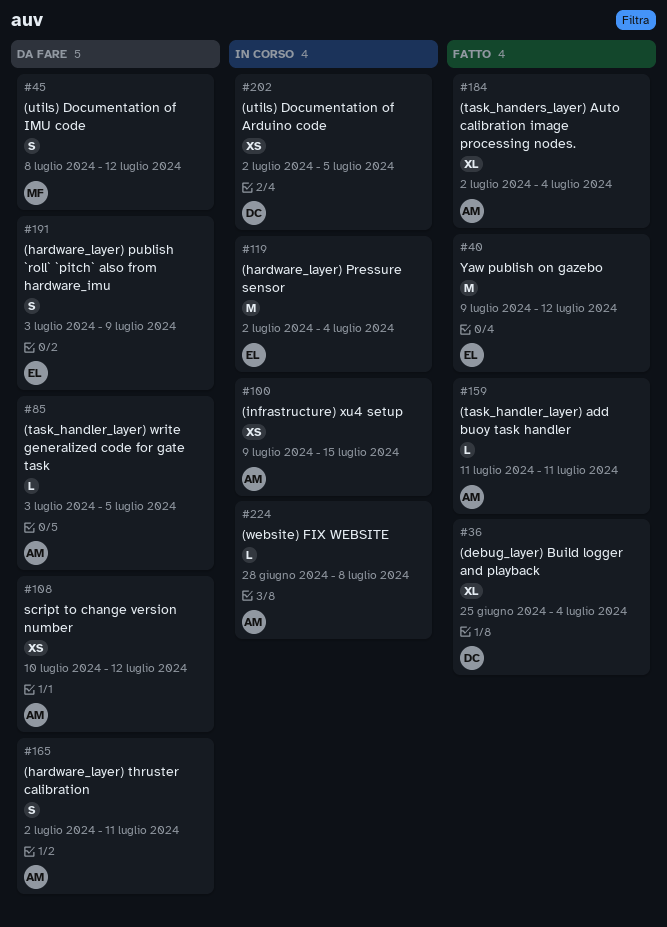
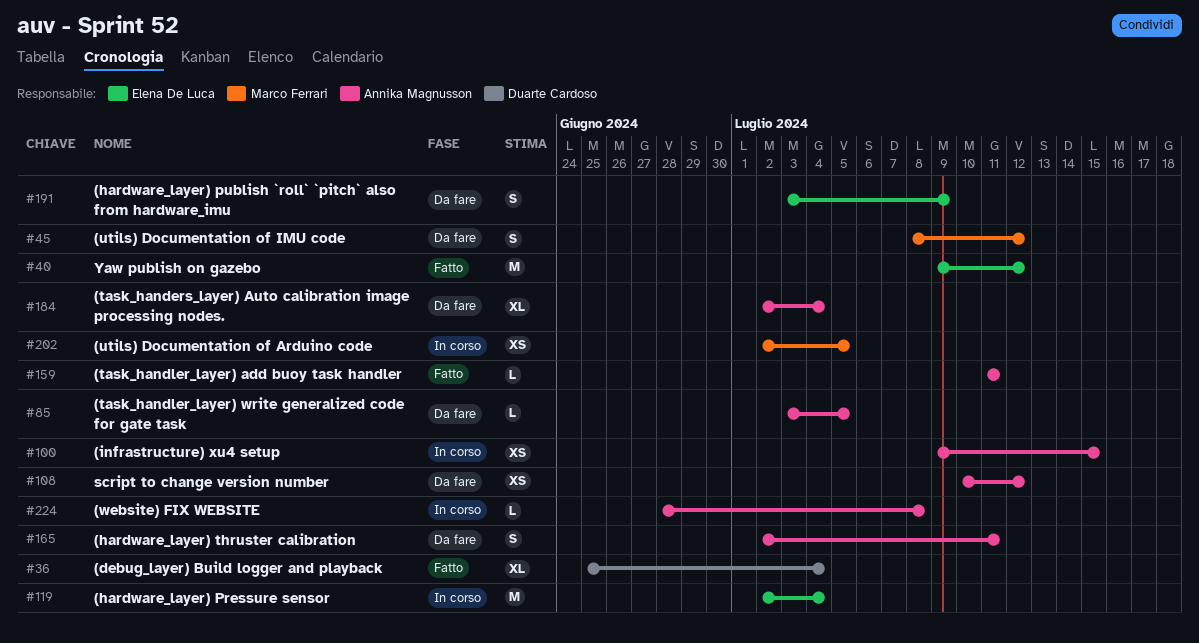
#184, status: Fatto -> Da fare
#202, owner: Duarte Cardoso -> Marco Ferrari

